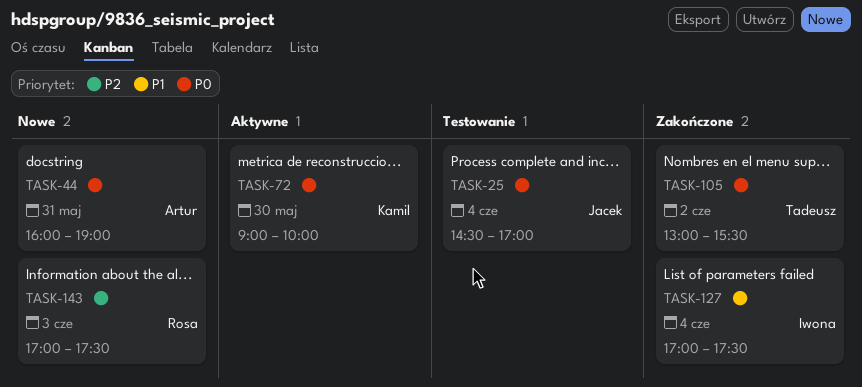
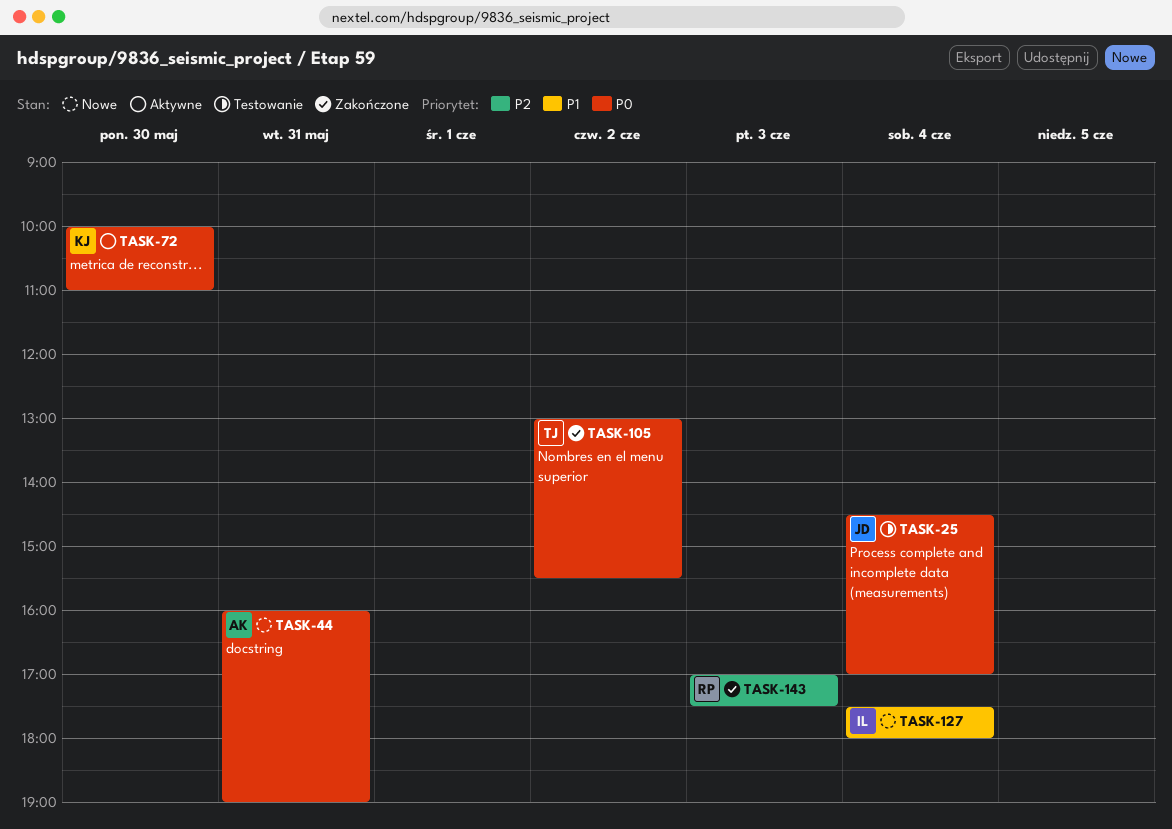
TASK-72, begins: 09:00 -> 10:00
TASK-72, ends: 10:00 -> 11:00
TASK-127, status: Zakończone -> Nowe
TASK-127, begins: 17:00 -> 17:30
TASK-127, ends: 17:30 -> 18:00
TASK-143, status: Nowe -> Zakończone

